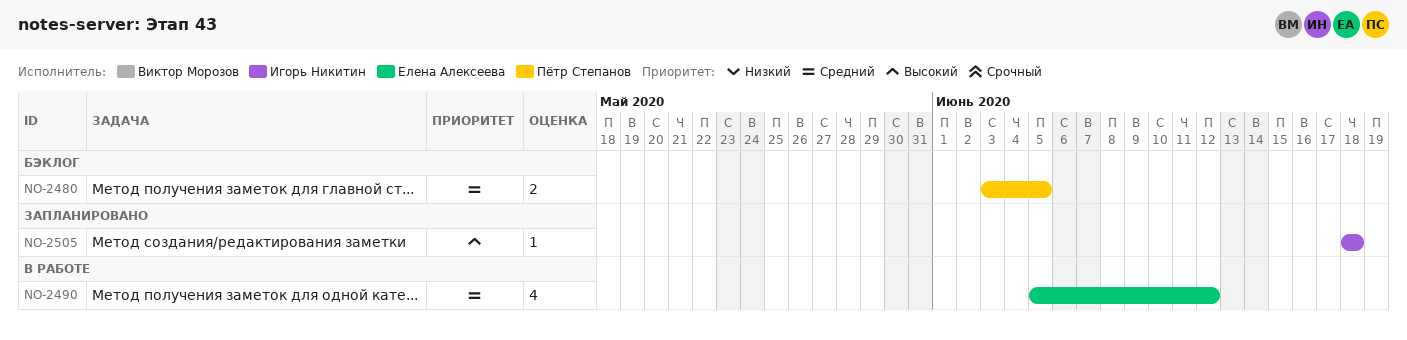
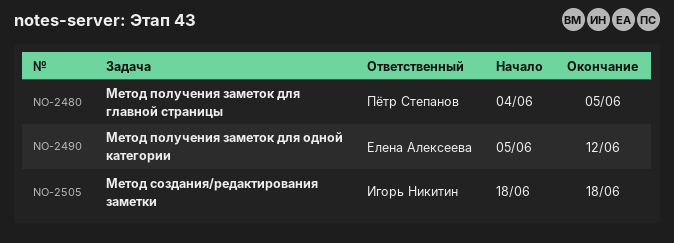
NO-2480, start: Jun 3 -> Jun 4

